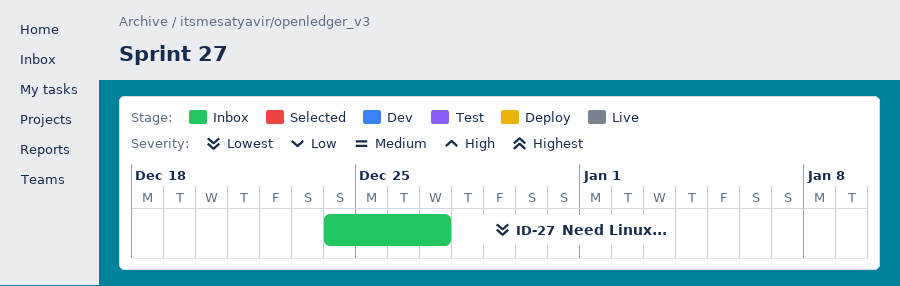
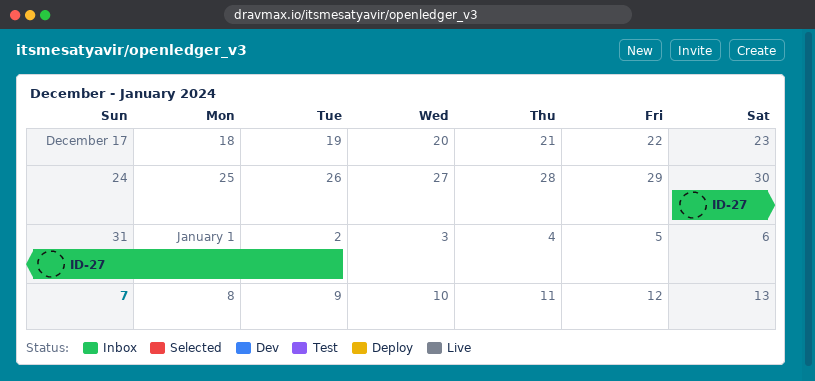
ID-27, start: Dec 24 -> Dec 30
ID-27, due: Dec 27 -> Jan 2

